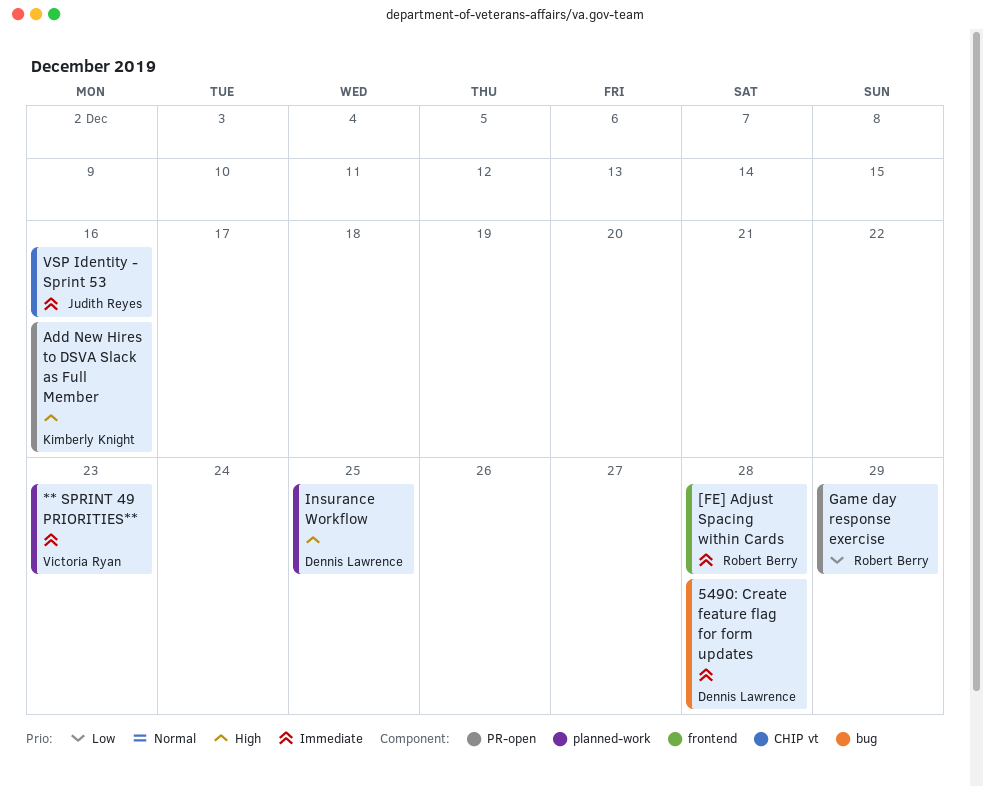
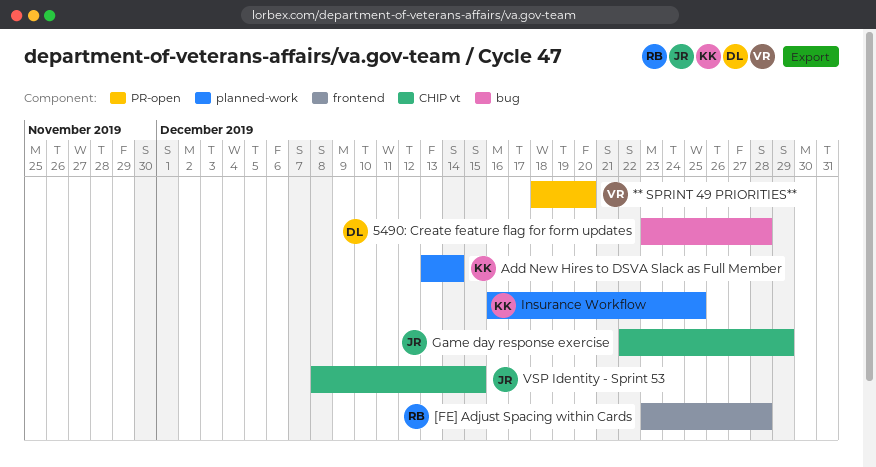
** SPRINT 49 PRIORITIES**, label: planned-work -> PR-open
** SPRINT 49 PRIORITIES**, due: Dec 23 -> Dec 20
Add New Hires to DSVA Slack as Full Member, label: PR-open -> planned-work
Add New Hires to DSVA Slack as Full Member, due: Dec 16 -> Dec 14
Game day response exercise, owner: Robert Berry -> Judith Reyes
Game day response exercise, label: PR-open -> CHIP vt
Insurance Workflow, owner: Dennis Lawrence -> Kimberly Knight
VSP Identity - Sprint 53, due: Dec 16 -> Dec 15

